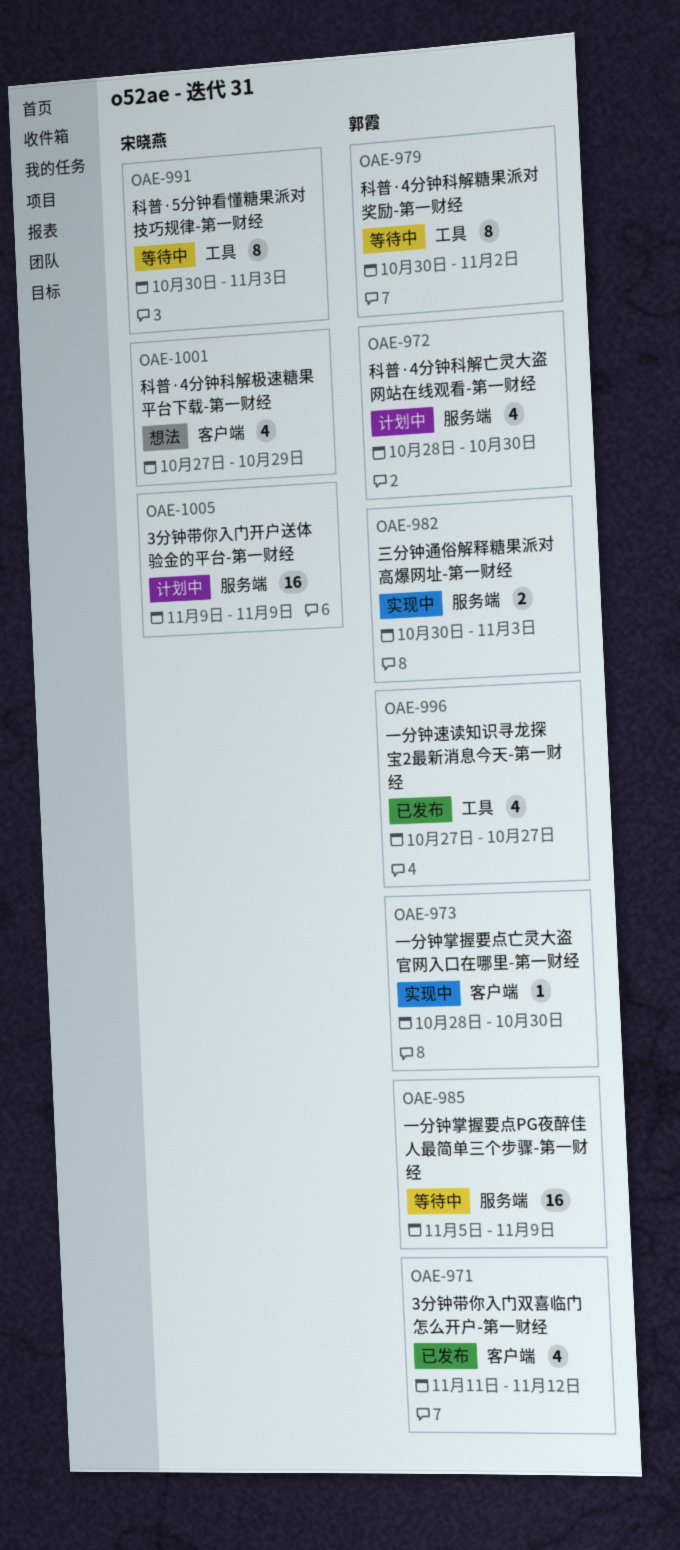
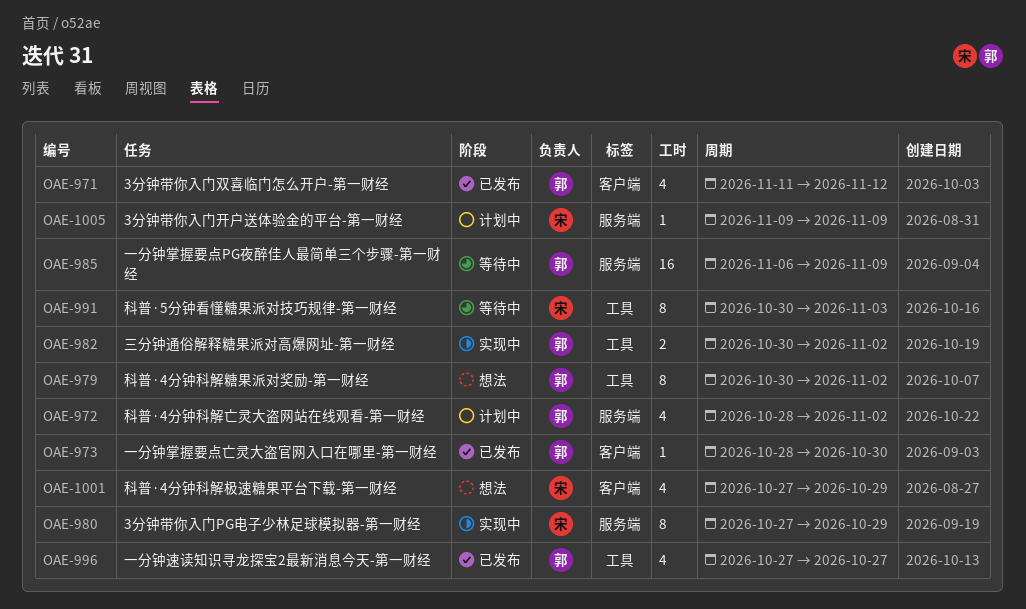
OAE-972, due: Oct 30 -> Nov 2
OAE-973, status: 实现中 -> 已发布
OAE-979, status: 等待中 -> 想法
OAE-980: none -> present
OAE-982, label: 服务端 -> 工具
OAE-982, due: Nov 3 -> Nov 2
OAE-985, start: Nov 5 -> Nov 6
OAE-1005, estimate: 16 -> 1

